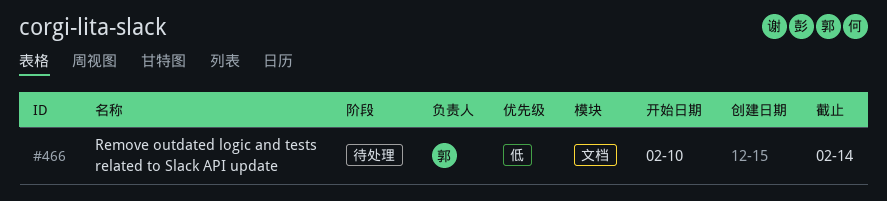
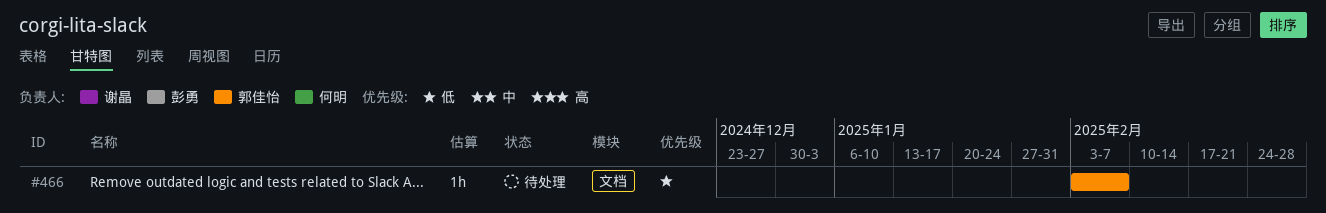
#466, start: Feb 10 -> Feb 3
#466, due: Feb 14 -> Feb 7

